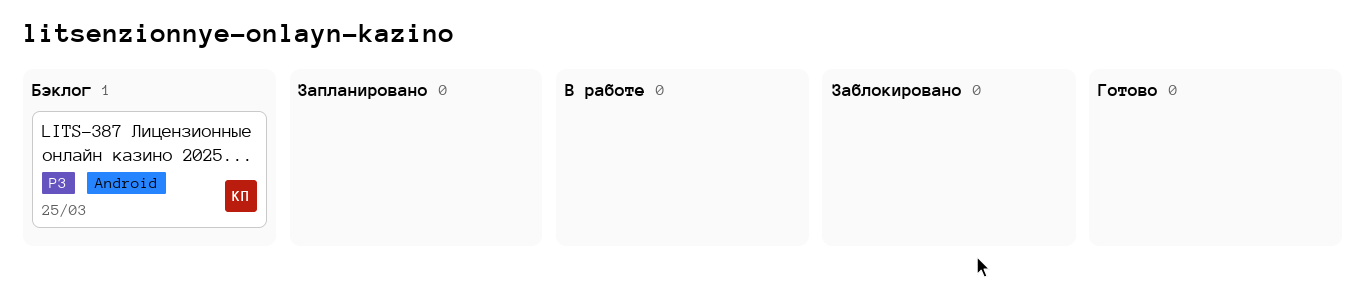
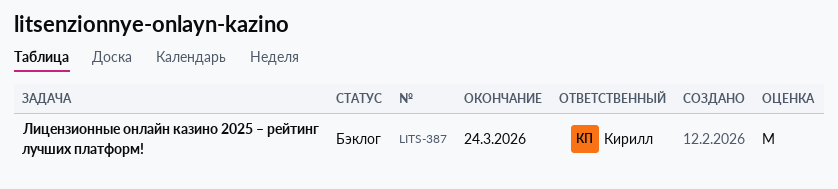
LITS-387, due: Mar 25 -> Mar 24

